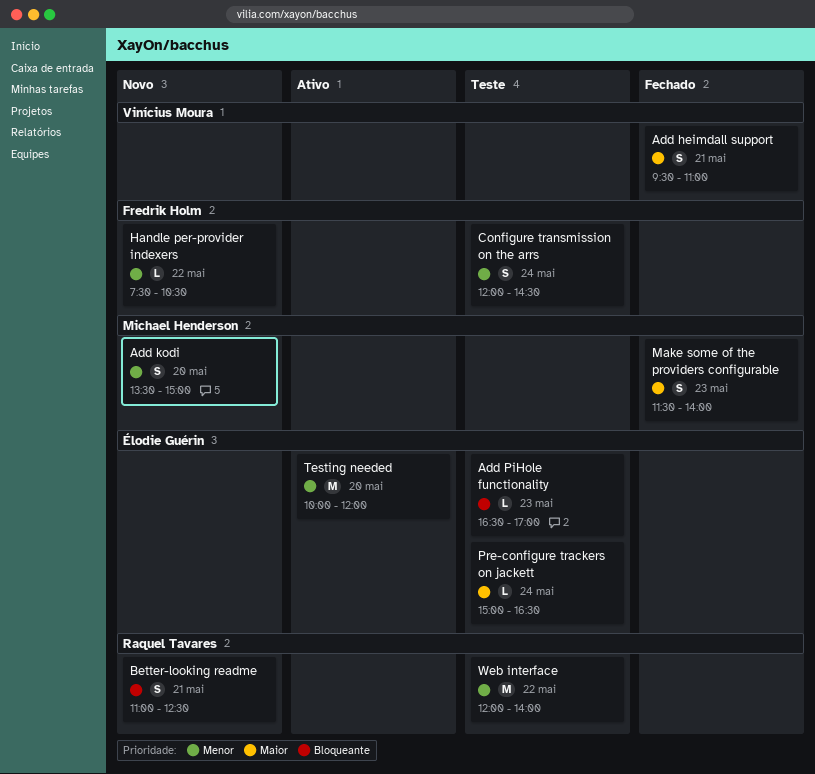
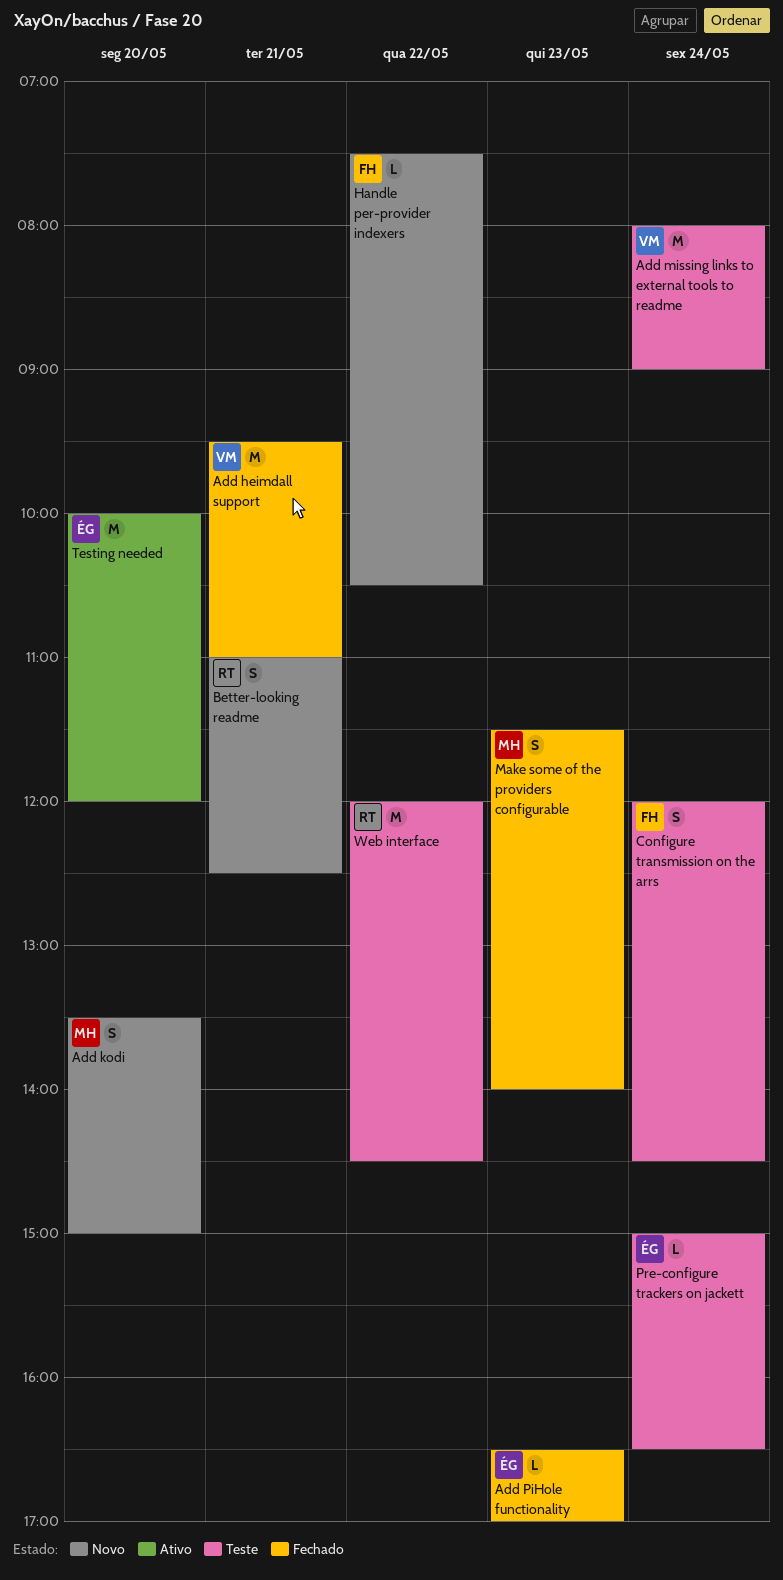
Add heimdall support, estimate: S -> M
Add missing links to external tools to readme: none -> present
Add PiHole functionality, status: Teste -> Fechado
Web interface, ends: 14:00 -> 14:30

